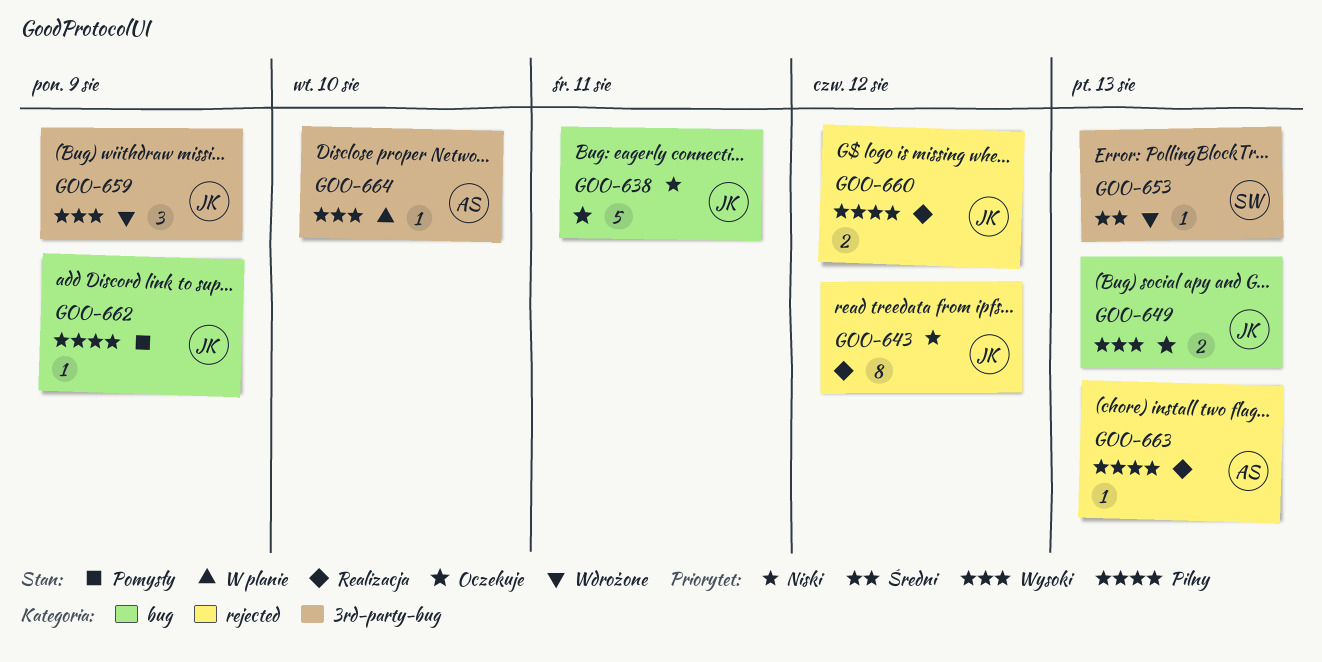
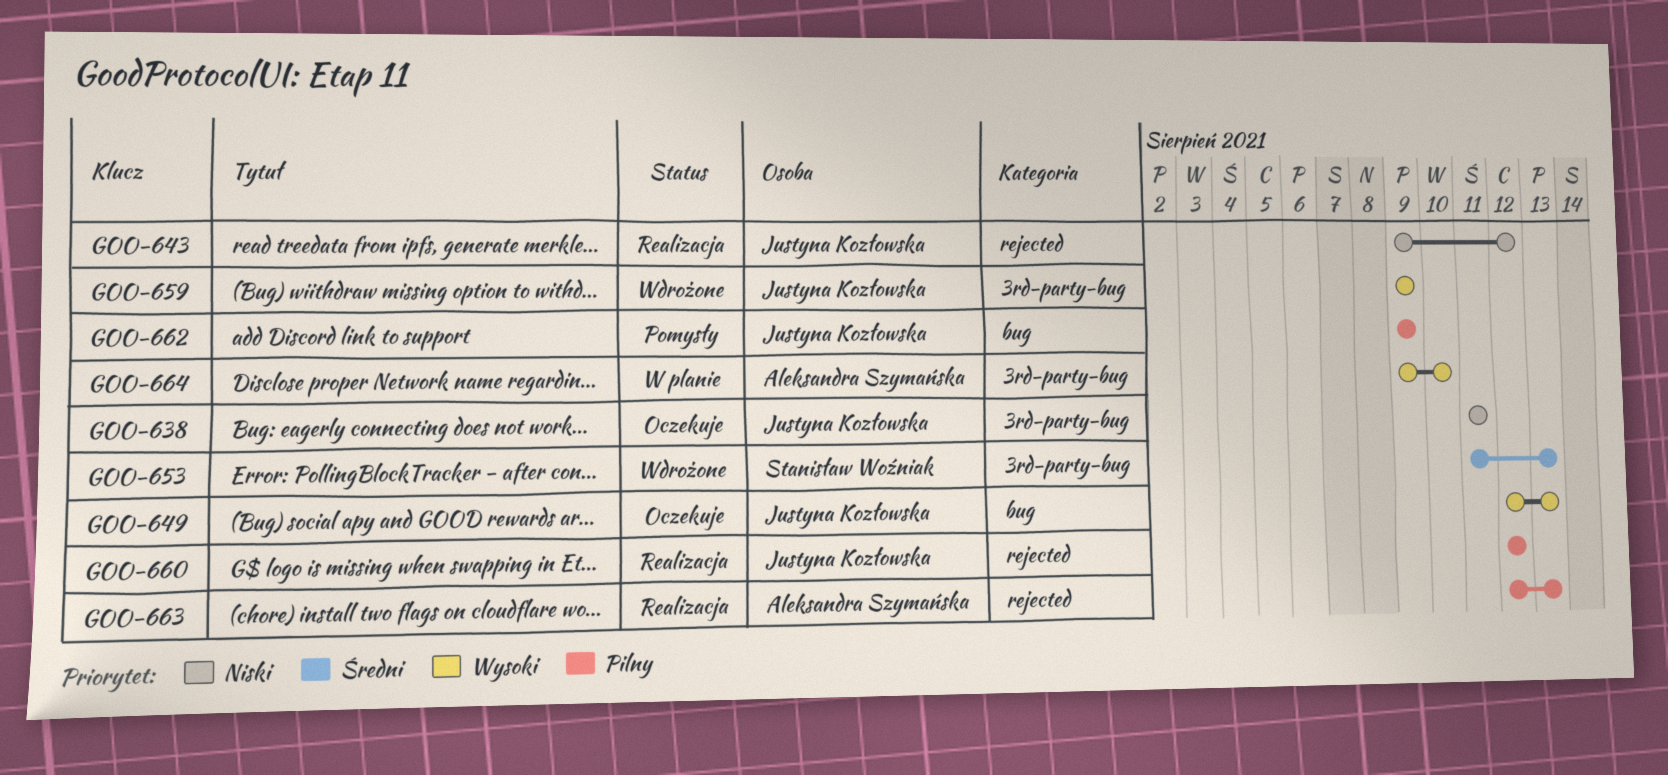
GOO-638, label: bug -> 3rd-party-bug

